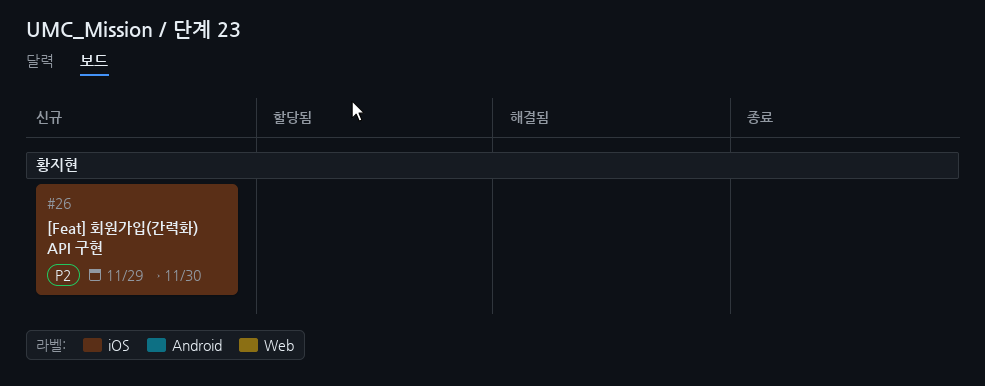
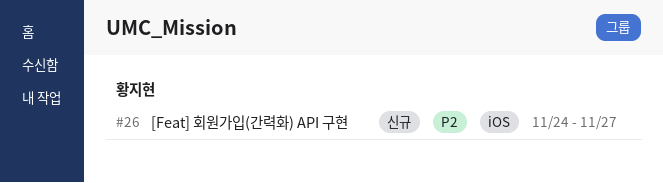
#26, start: Nov 29 -> Nov 24
#26, due: Nov 30 -> Nov 27

